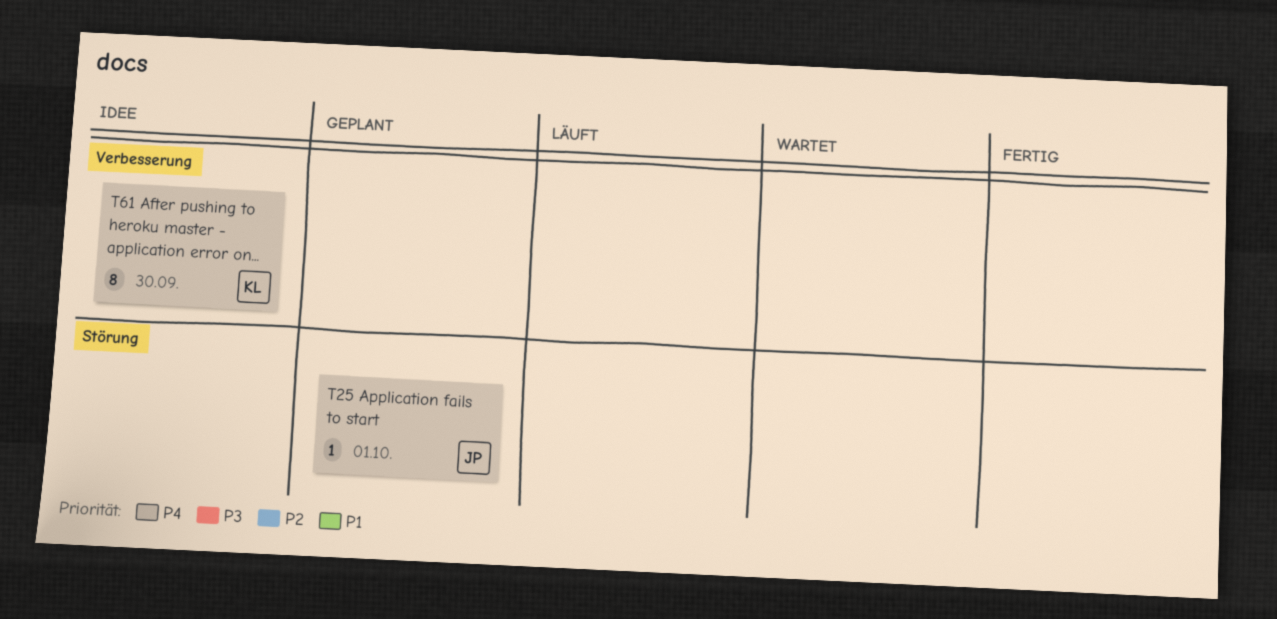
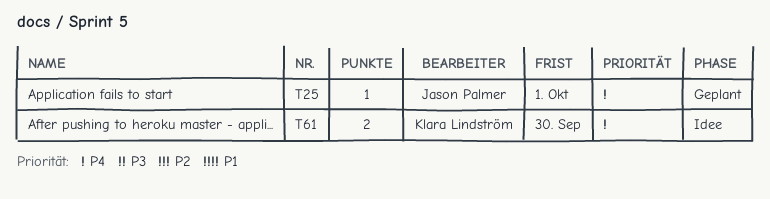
T61, estimate: 8 -> 2

